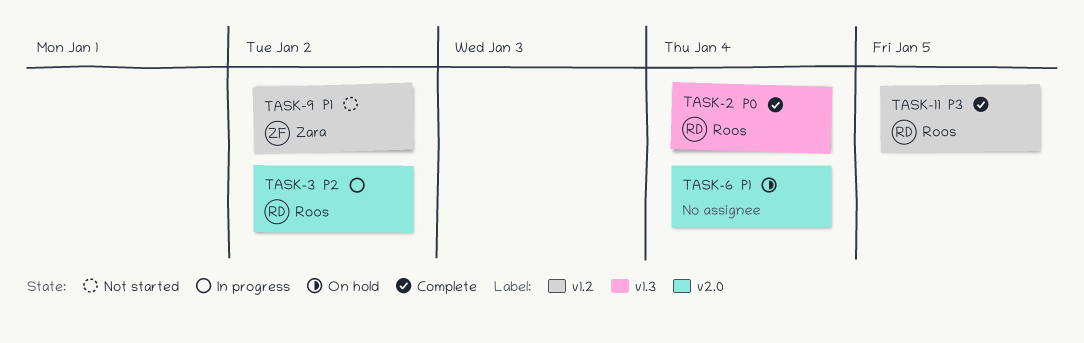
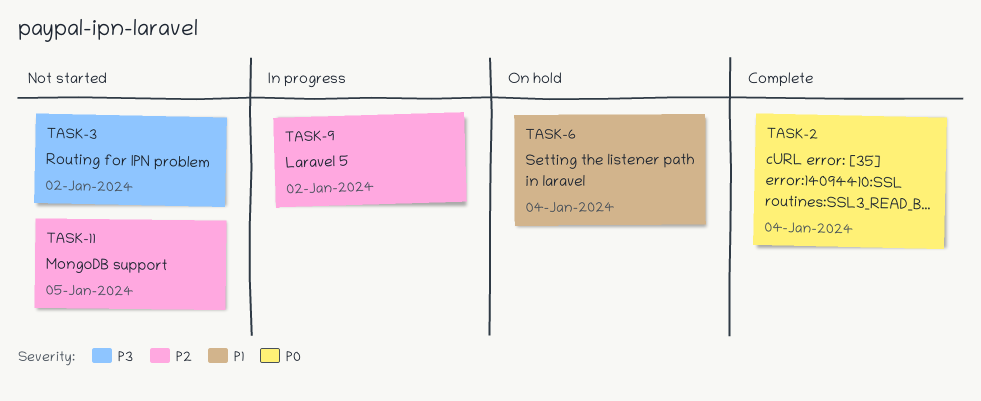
TASK-3, status: In progress -> Not started
TASK-3, priority: P2 -> P3
TASK-9, status: Not started -> In progress
TASK-9, priority: P1 -> P2
TASK-11, status: Complete -> Not started
TASK-11, priority: P3 -> P2

